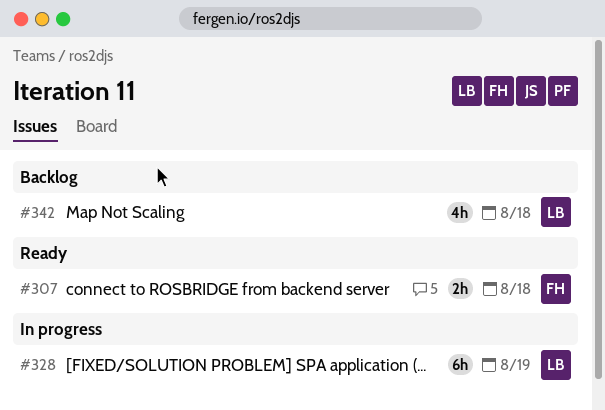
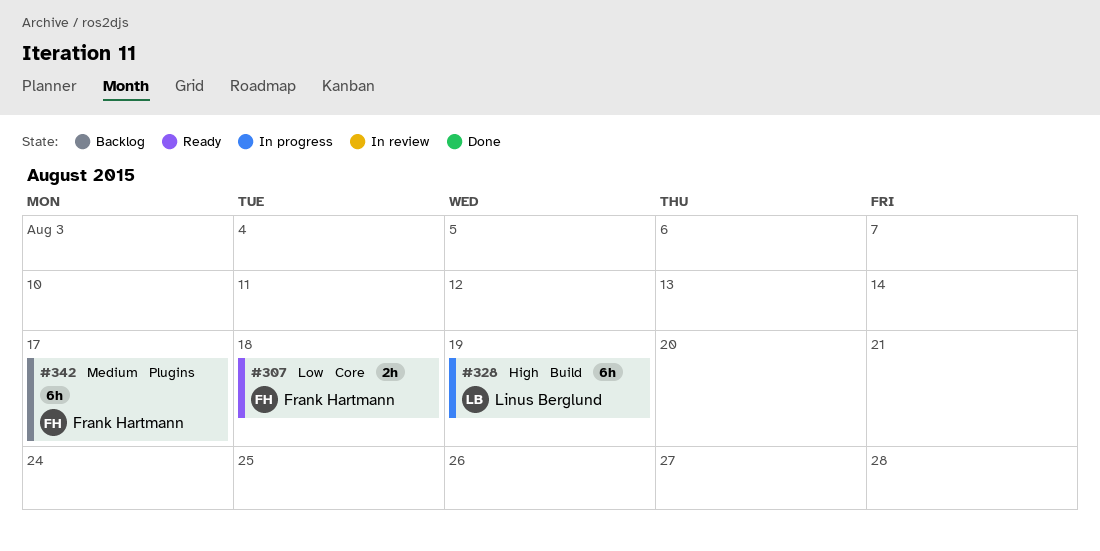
#342, owner: Linus Berglund -> Frank Hartmann
#342, estimate: 4h -> 6h
#342, due: Aug 18 -> Aug 17

